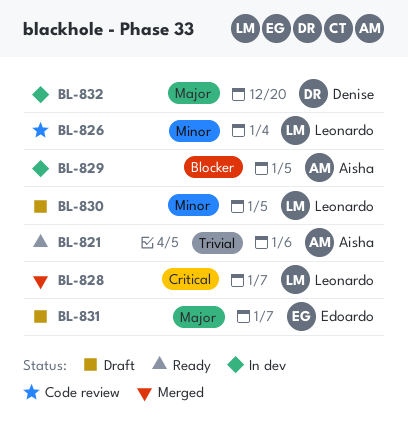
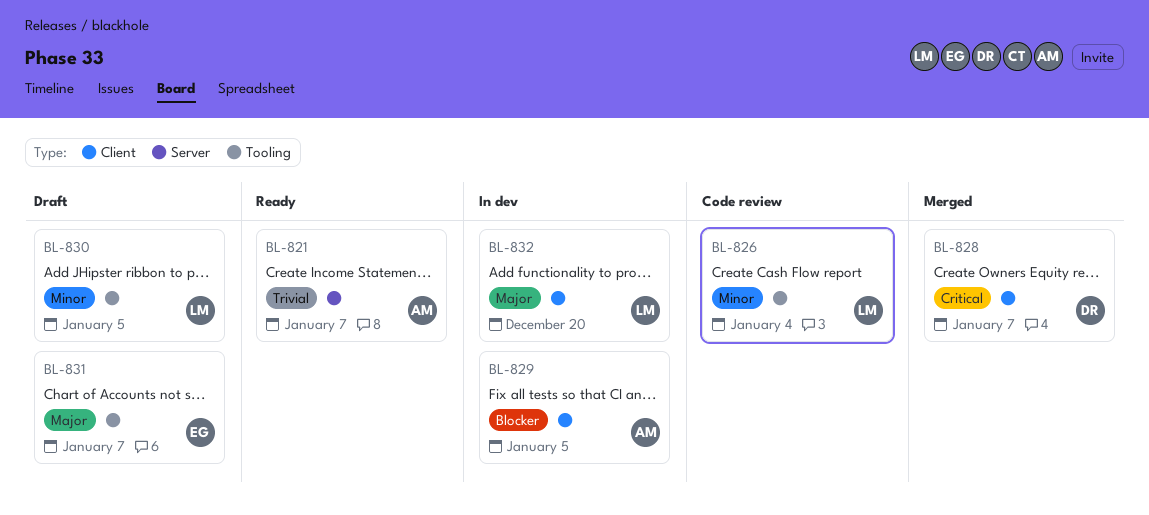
BL-821, due: Jan 6 -> Jan 7
BL-828, owner: Leonardo -> Denise
BL-832, owner: Denise -> Leonardo

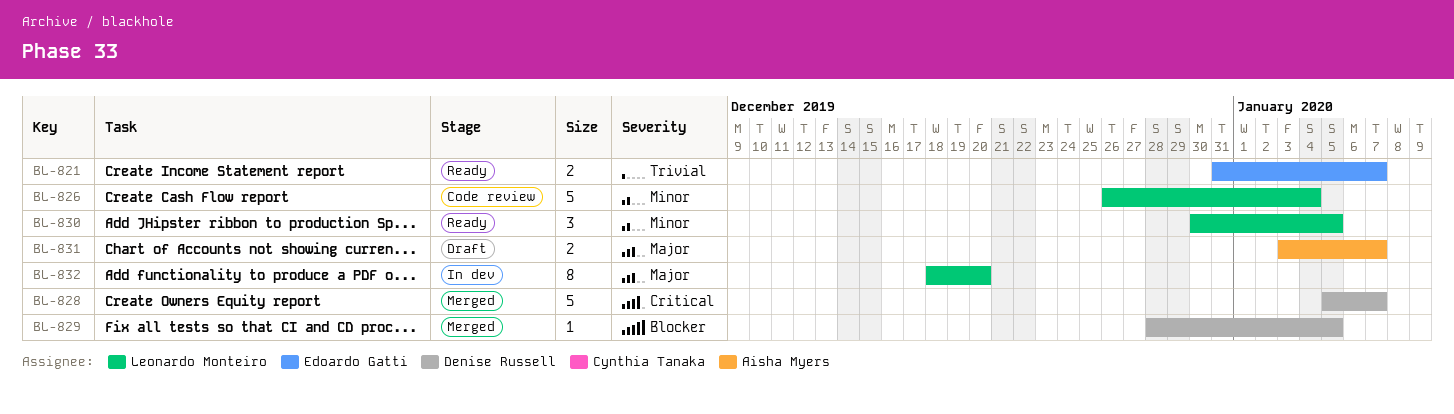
BL-821, owner: Aisha Myers -> Edoardo Gatti
BL-829, status: In dev -> Merged
BL-829, owner: Aisha Myers -> Denise Russell
BL-830, status: Draft -> Ready
BL-831, owner: Edoardo Gatti -> Aisha Myers

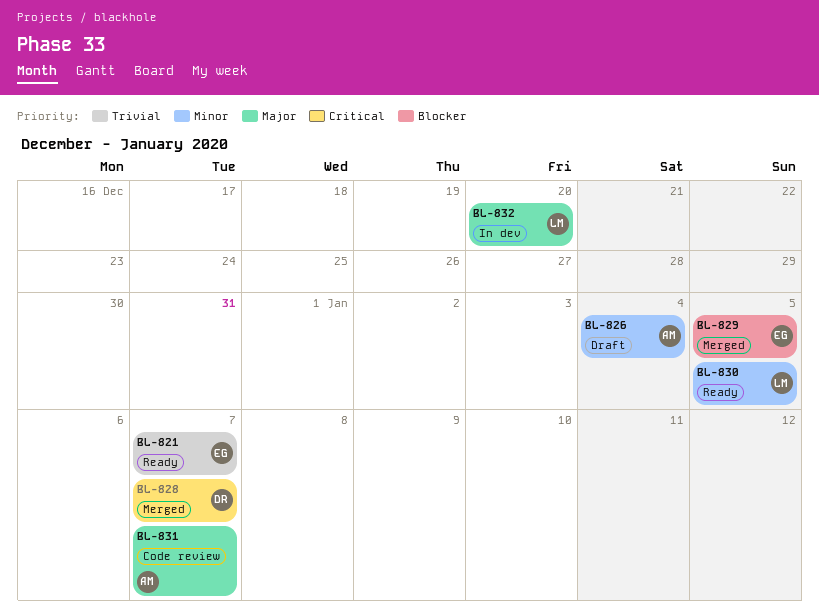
BL-826, status: Code review -> Draft
BL-826, owner: Leonardo Monteiro -> Aisha Myers
BL-829, owner: Denise Russell -> Edoardo Gatti
BL-831, status: Draft -> Code review

